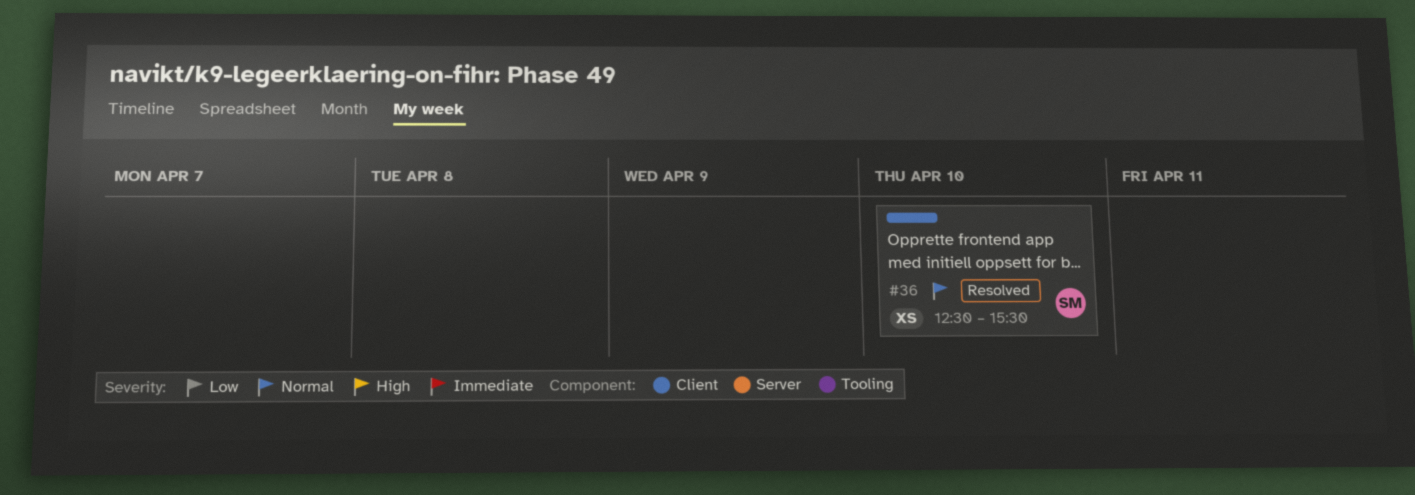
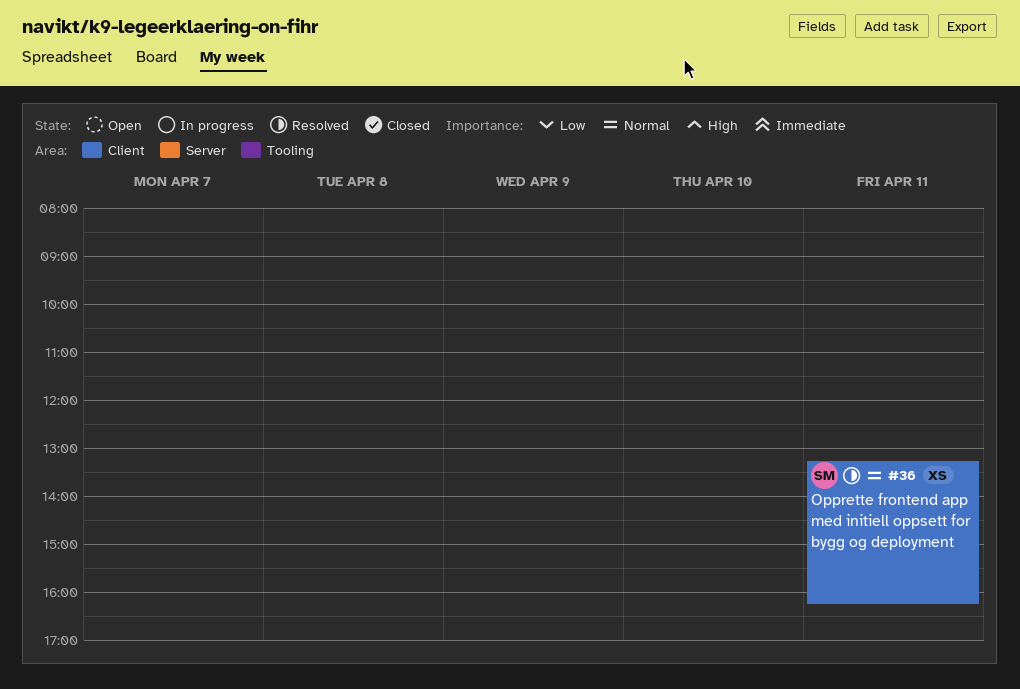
#36, day: Apr 10 -> Apr 11
#36, begins: 12:30 -> 13:15
#36, ends: 15:30 -> 16:15

